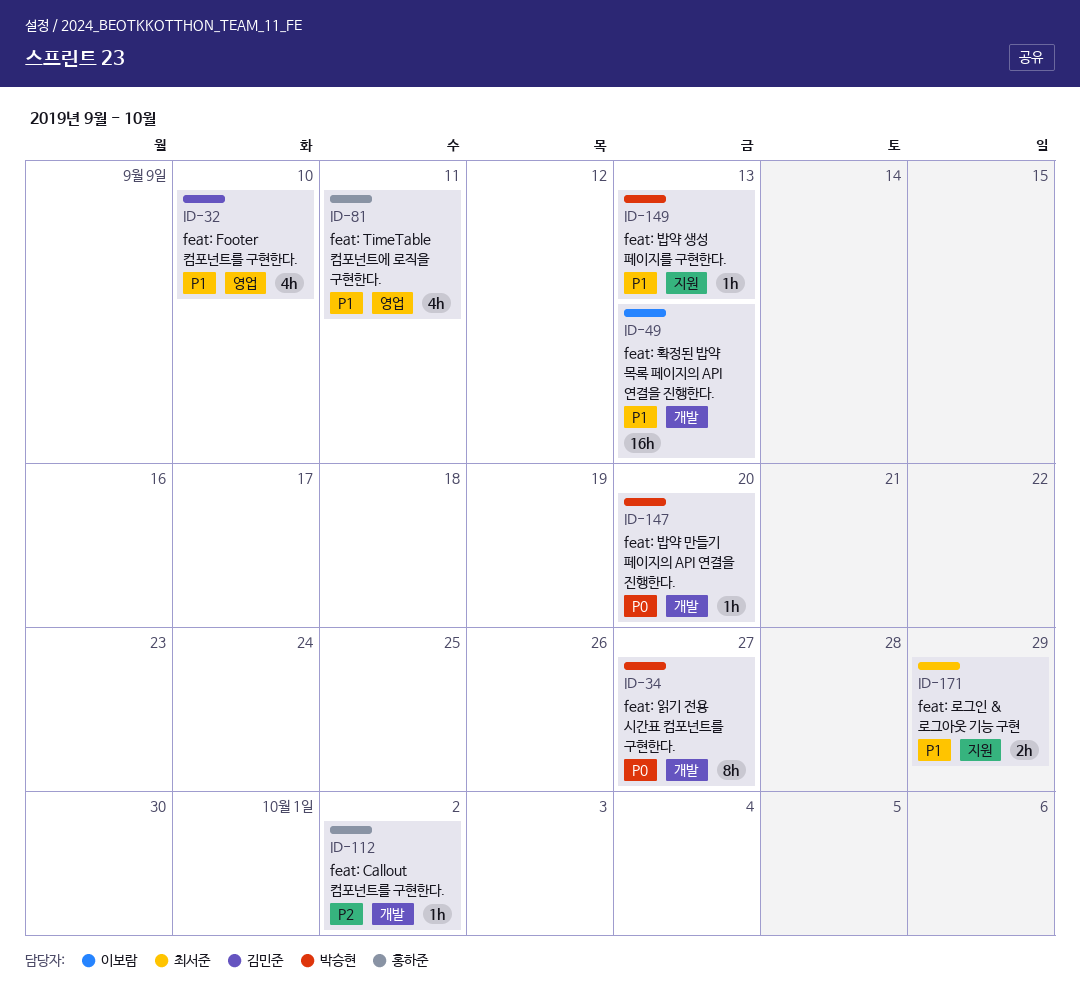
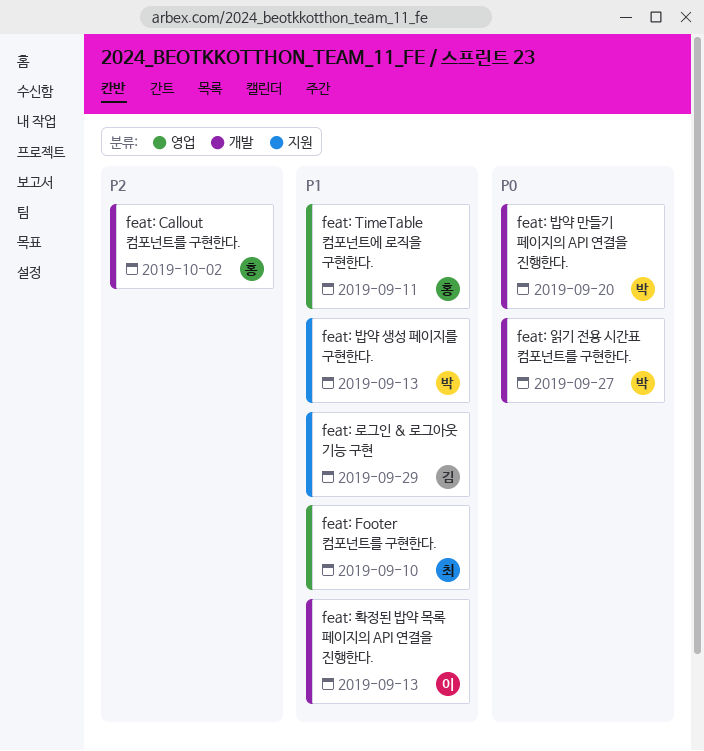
feat: Footer 컴포넌트를 구현한다., owner: 김민준 -> 최서준
feat: 로그인 & 로그아웃 기능 구현, owner: 최서준 -> 김민준

